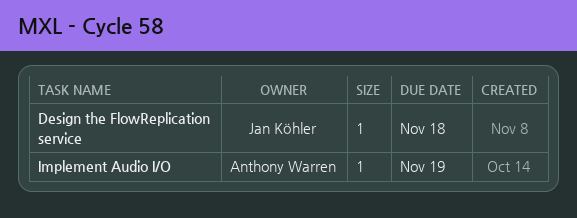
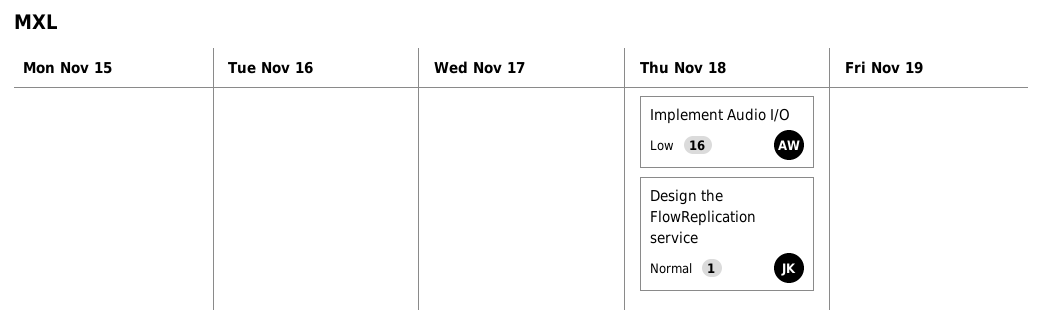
Implement Audio I/O, estimate: 1 -> 16
Implement Audio I/O, due: Nov 19 -> Nov 18

